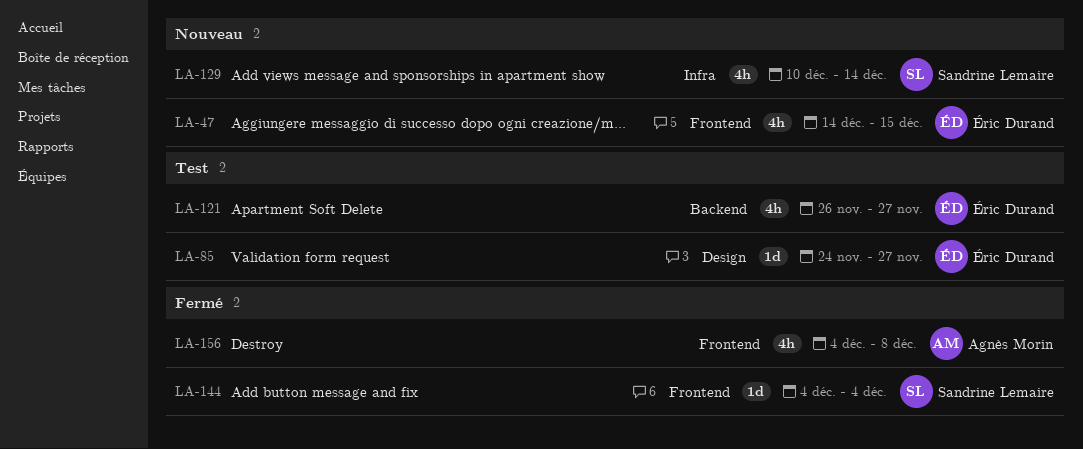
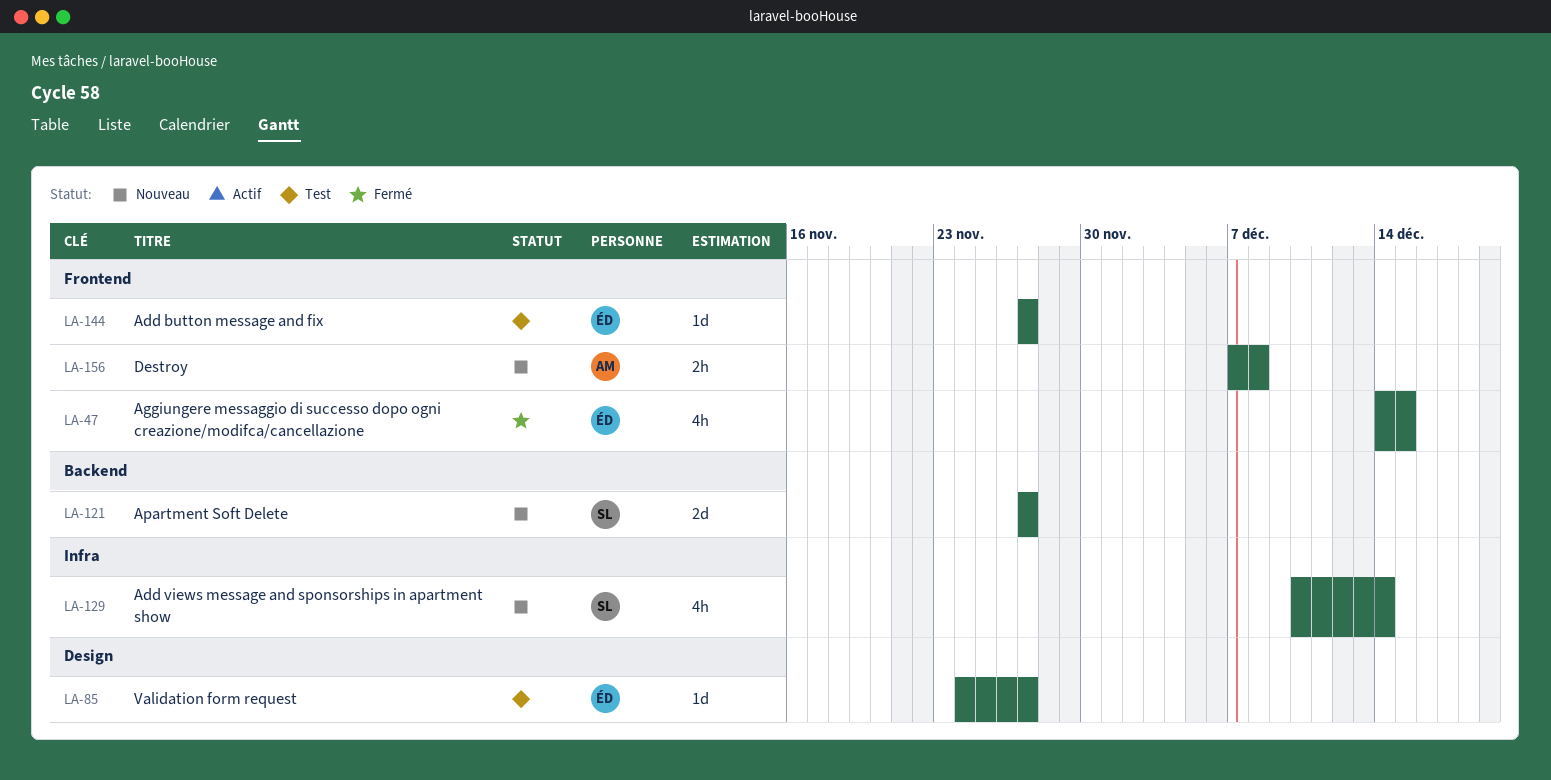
LA-47, status: Nouveau -> Fermé
LA-121, status: Test -> Nouveau
LA-121, owner: Éric Durand -> Sandrine Lemaire
LA-121, estimate: 4h -> 2d
LA-121, start: Nov 26 -> Nov 27
LA-144, status: Fermé -> Test
LA-144, owner: Sandrine Lemaire -> Éric Durand
LA-144, start: Dec 4 -> Nov 27
LA-144, due: Dec 4 -> Nov 27
LA-156, status: Fermé -> Nouveau
LA-156, estimate: 4h -> 2h
LA-156, start: Dec 4 -> Dec 7

